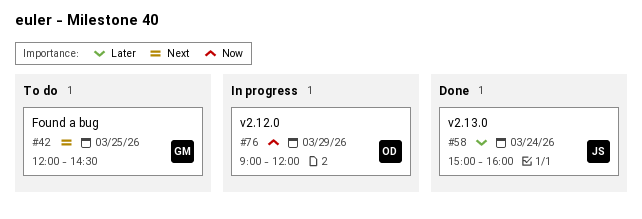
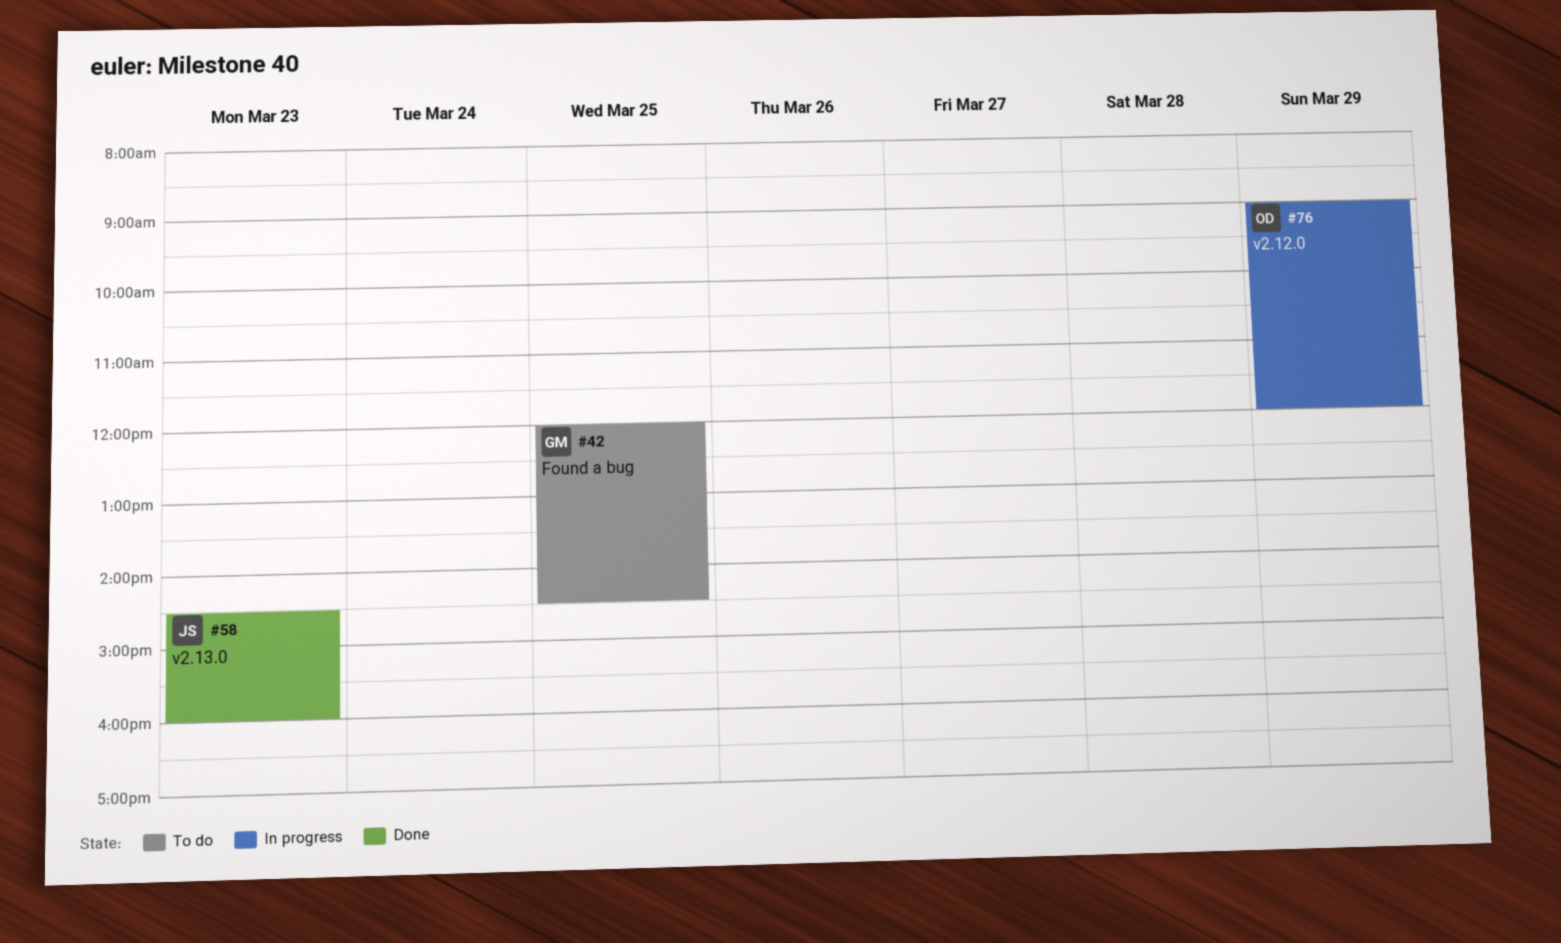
#58, day: Mar 24 -> Mar 23
#58, begins: 15:00 -> 14:30

